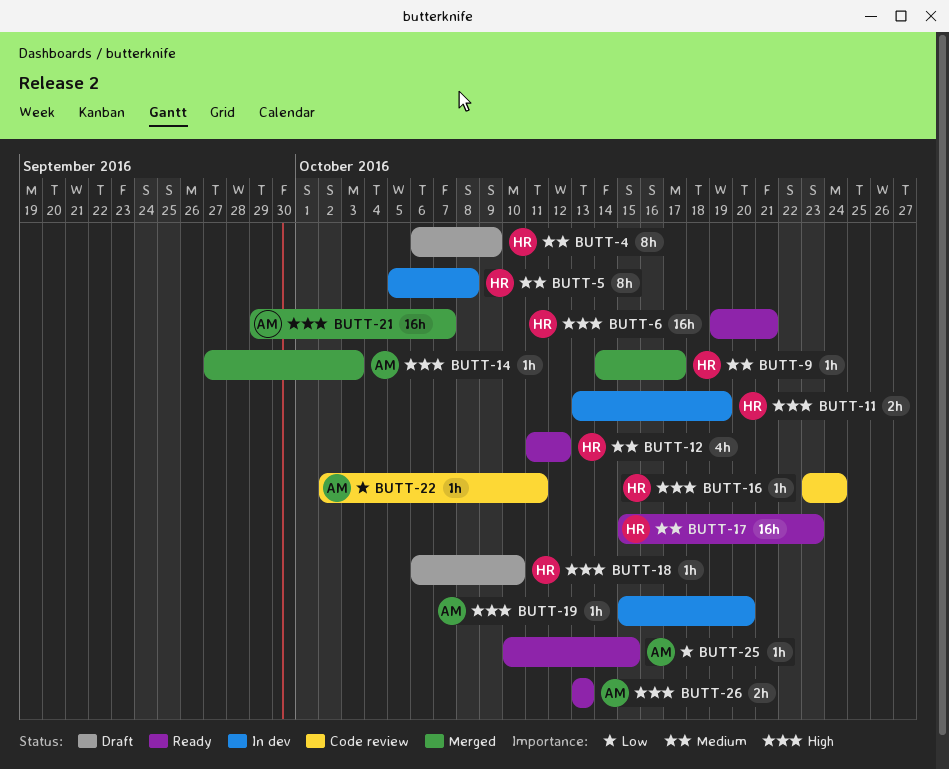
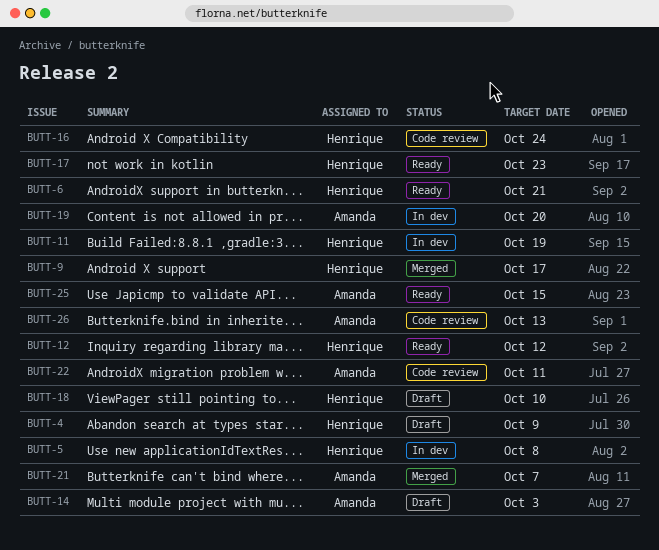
BUTT-14, status: Merged -> Draft
BUTT-26, status: Ready -> Code review

